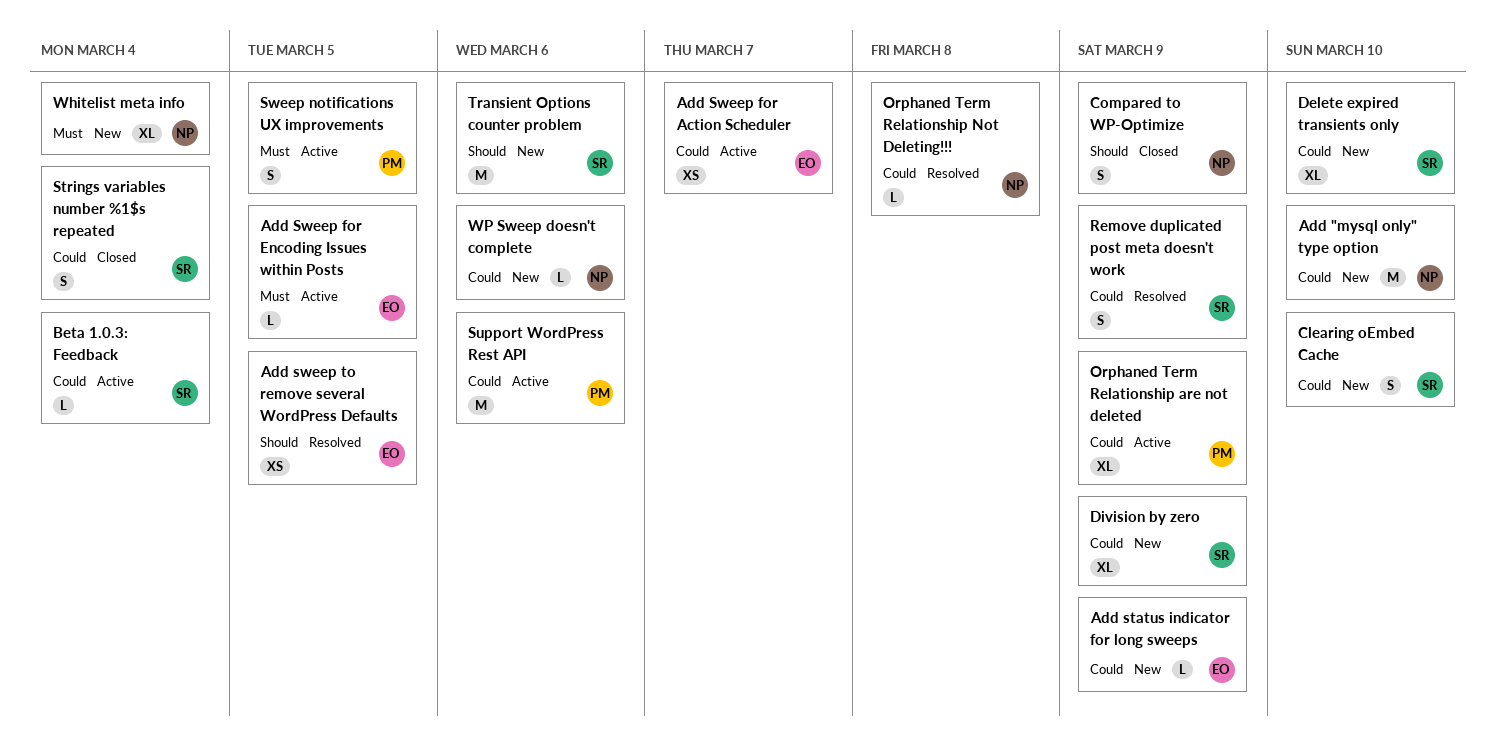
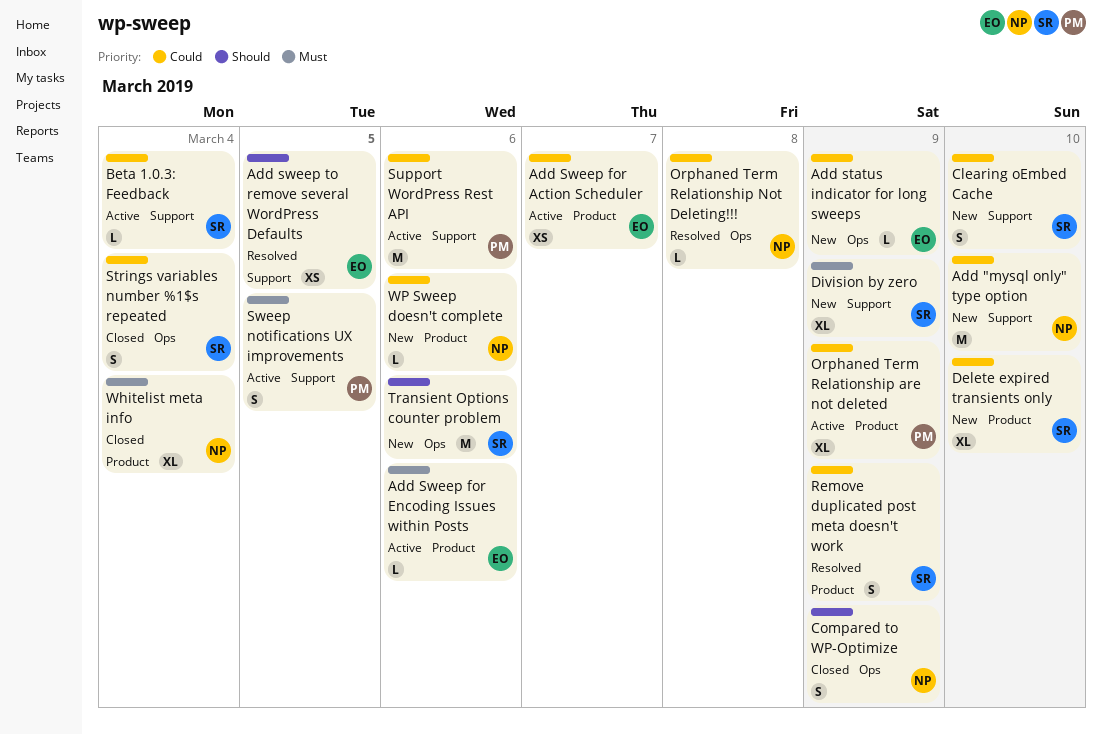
Add Sweep for Encoding Issues within Posts, due: Mar 5 -> Mar 6
Division by zero, priority: Could -> Must
Whitelist meta info, status: New -> Closed

